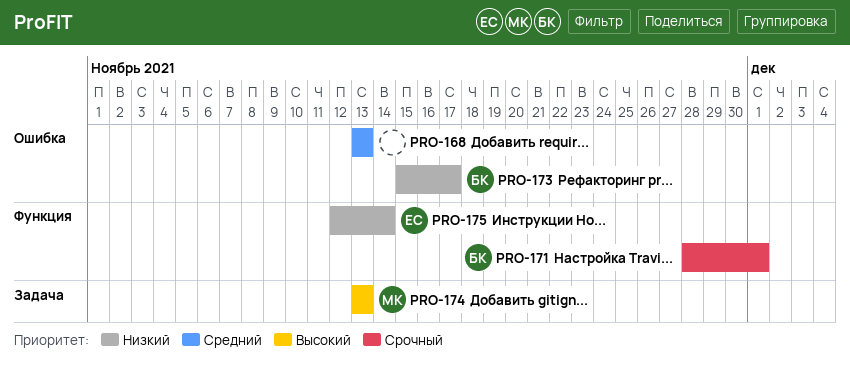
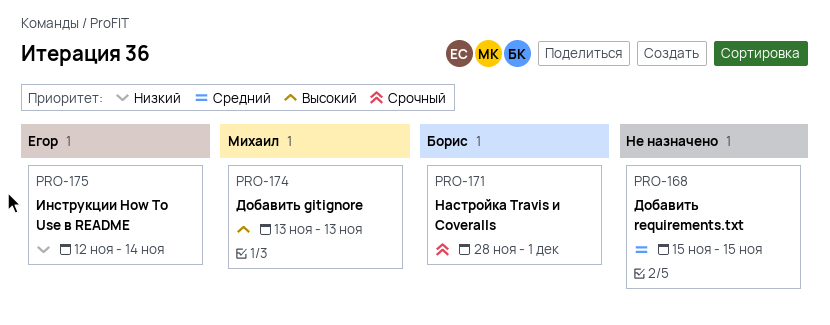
PRO-168, start: Nov 13 -> Nov 15
PRO-168, due: Nov 13 -> Nov 15
PRO-173: present -> none

